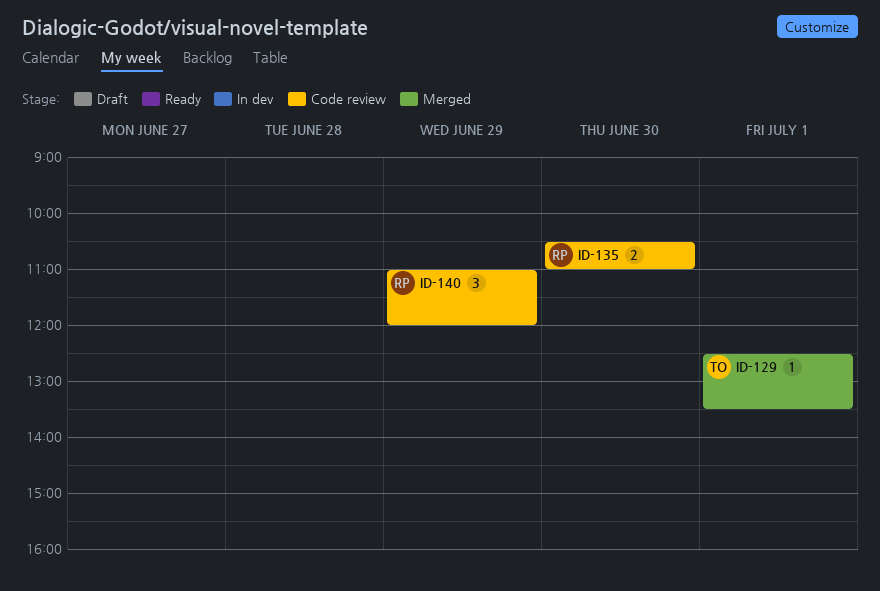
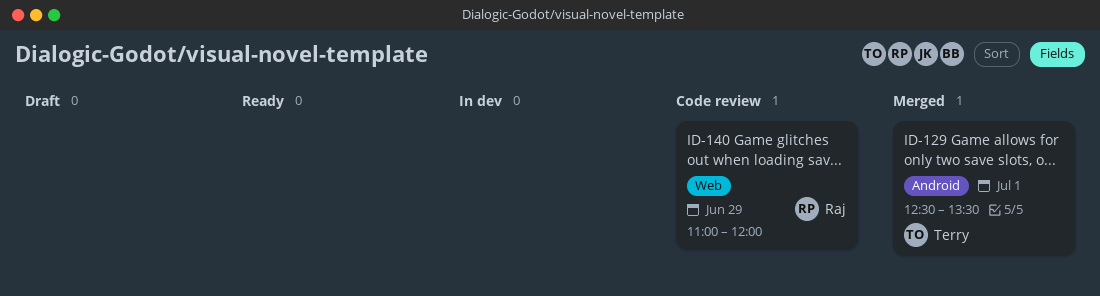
ID-135: present -> none

